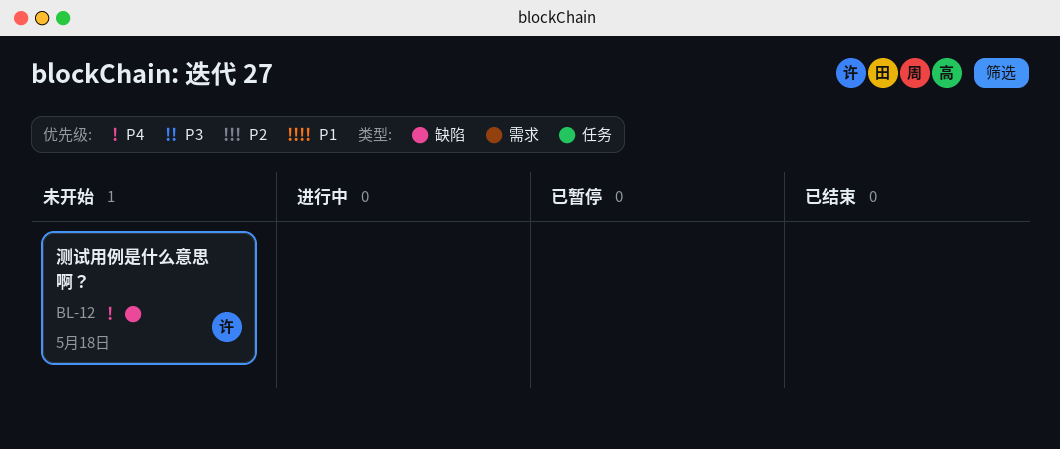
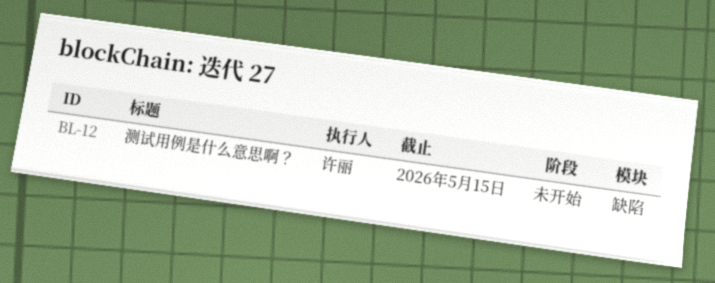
BL-12, due: May 18 -> May 15

